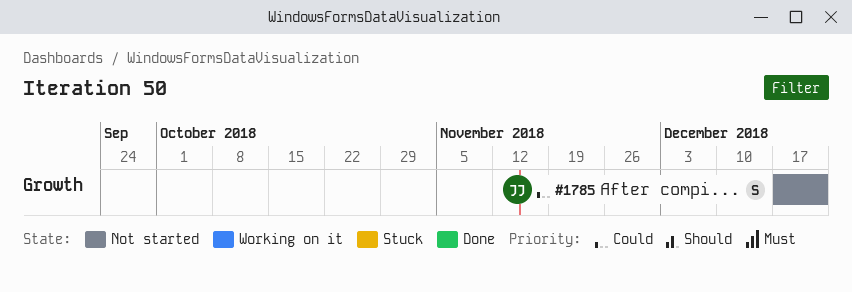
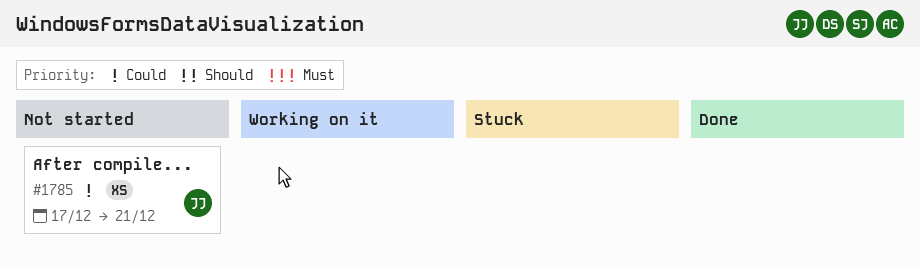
#1785, estimate: S -> XS

